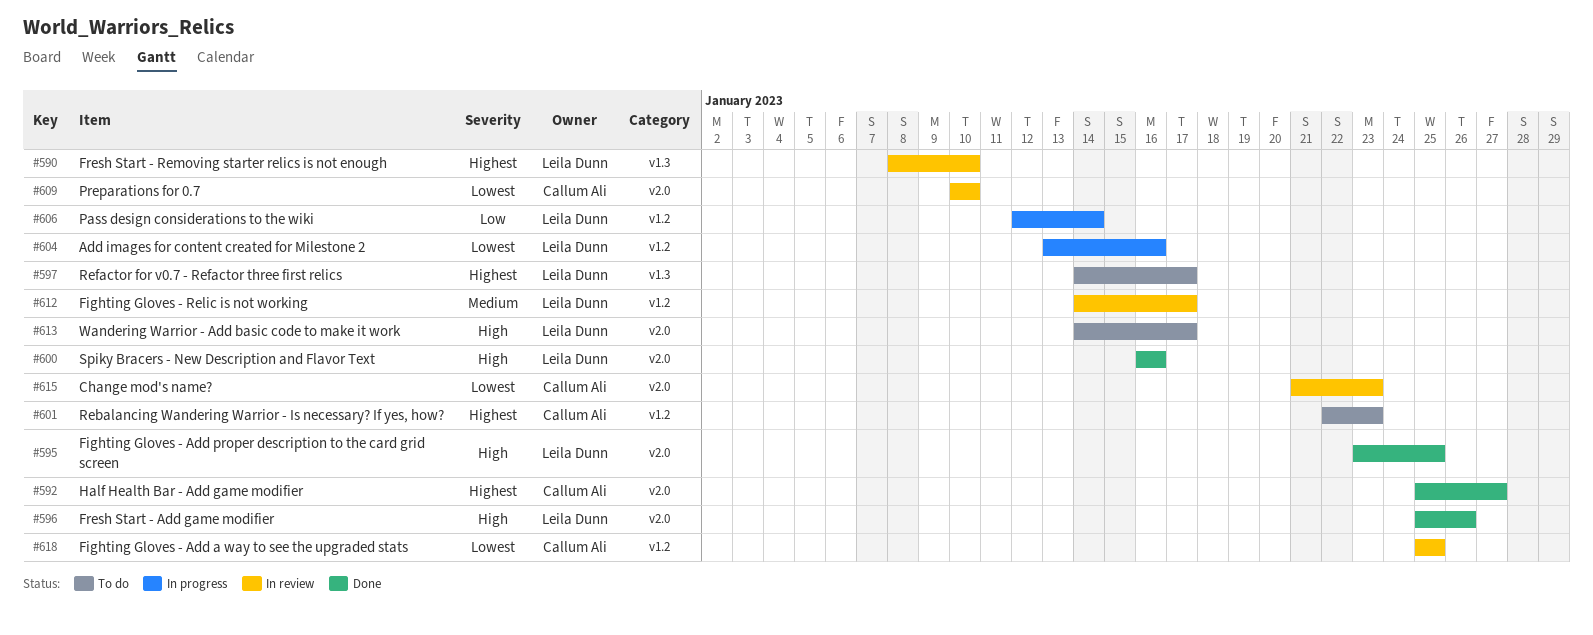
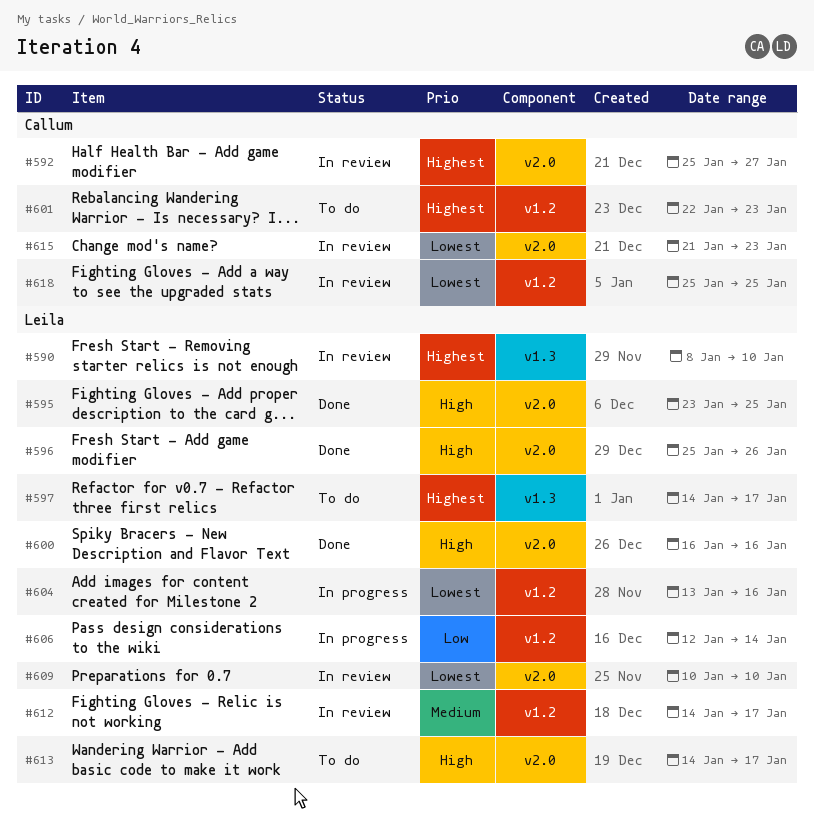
#592, status: Done -> In review
#609, owner: Callum Ali -> Leila Dunn

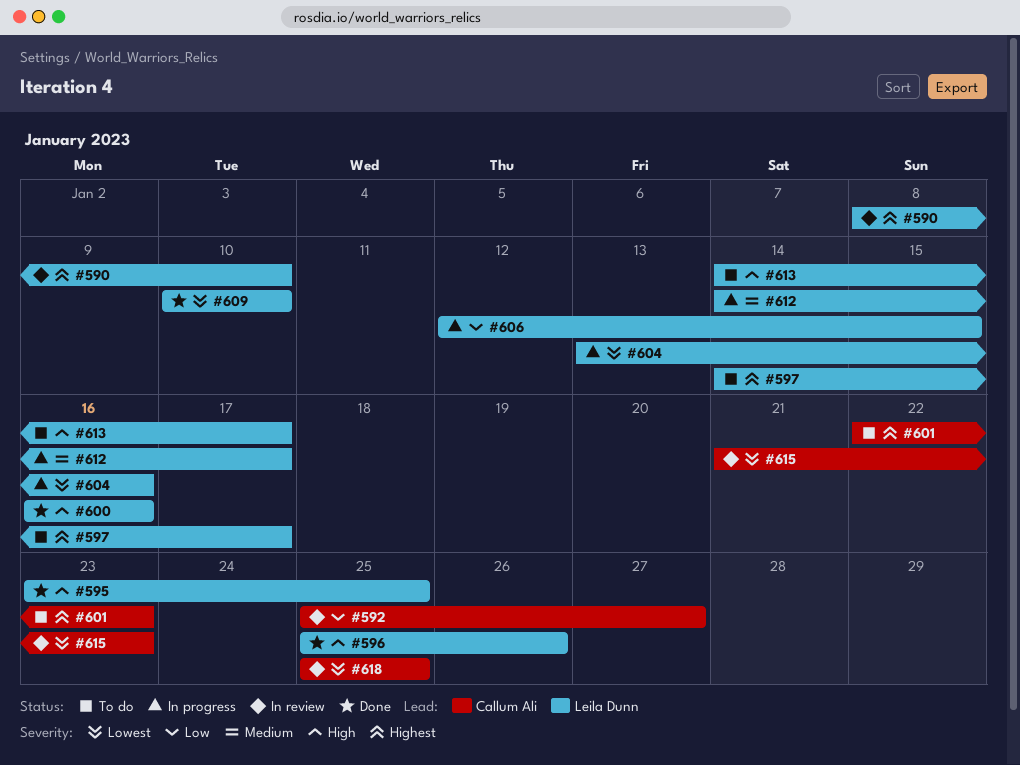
#592, priority: Highest -> Low
#606, due: Jan 14 -> Jan 15
#609, status: In review -> Done
#612, status: In review -> In progress

